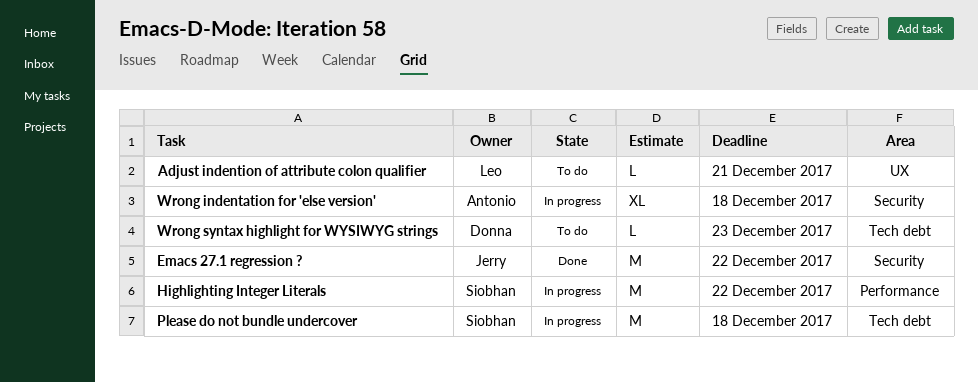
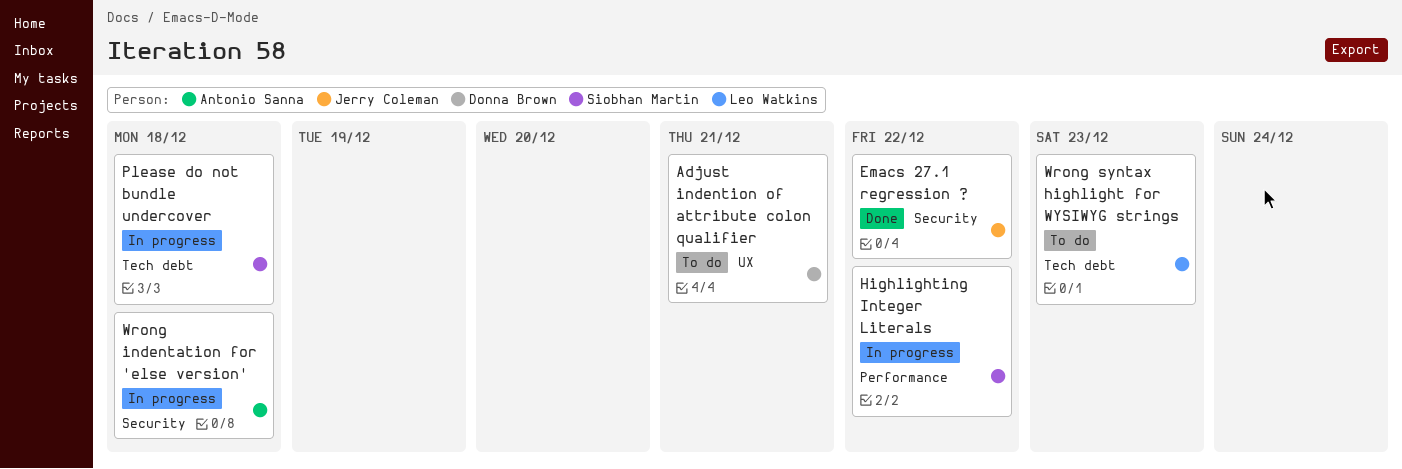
Adjust indention of attribute colon qualifier, owner: Leo Watkins -> Donna Brown
Wrong syntax highlight for WYSIWYG strings, owner: Donna Brown -> Leo Watkins

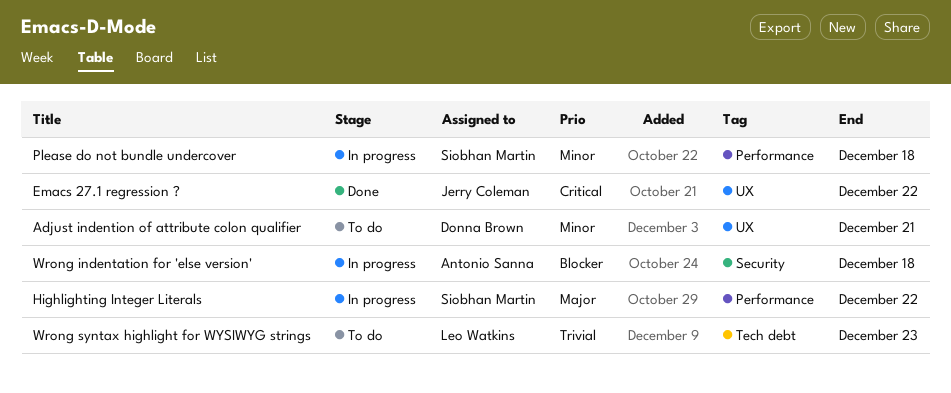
Emacs 27.1 regression ?, label: Security -> UX
Please do not bundle undercover, label: Tech debt -> Performance

